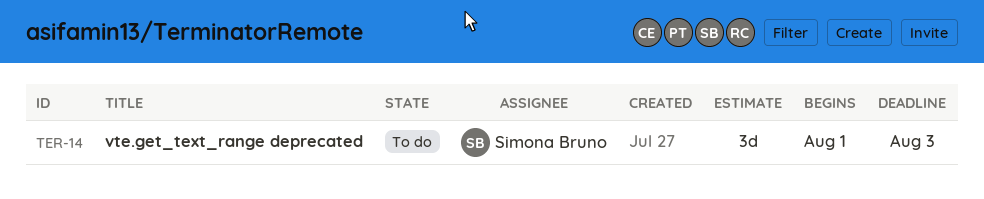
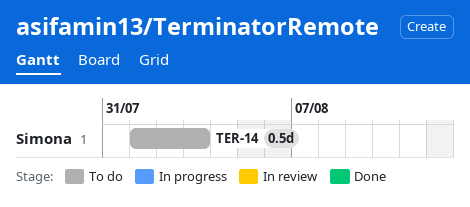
TER-14, estimate: 3d -> 0.5d

